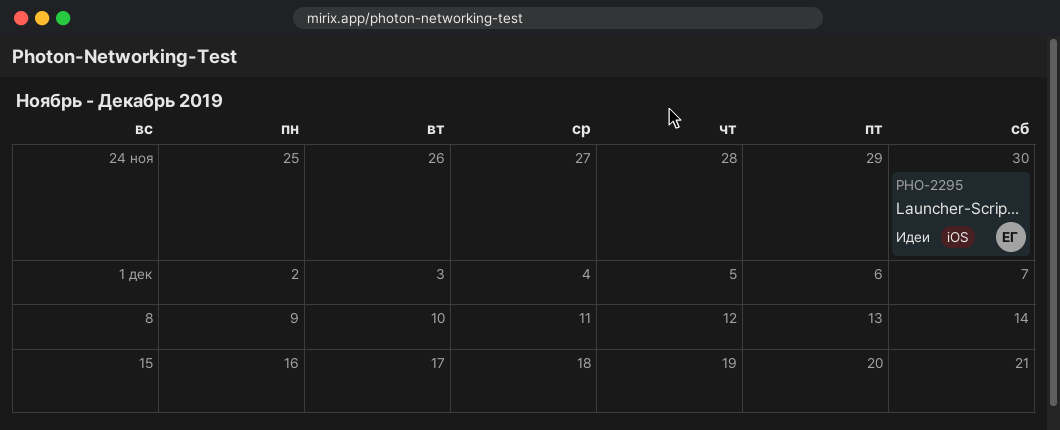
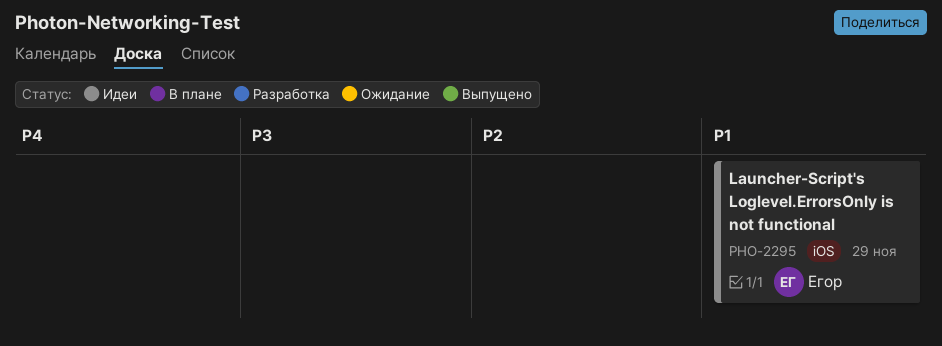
PHO-2295, due: Nov 30 -> Nov 29

